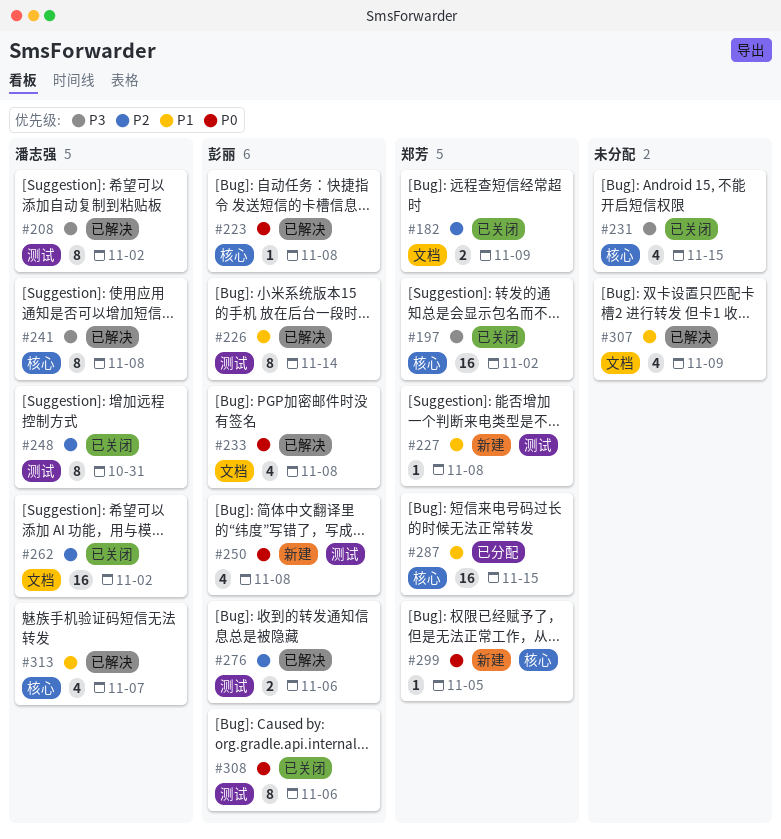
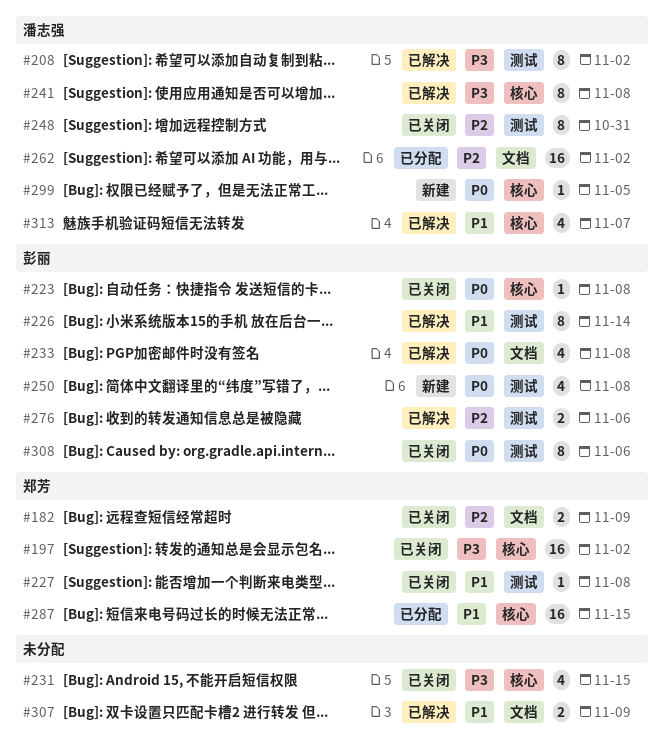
#223, status: 已解决 -> 已关闭
#227, status: 新建 -> 已关闭
#262, status: 已关闭 -> 已分配
#299, owner: 郑芳 -> 潘志强
#307, estimate: 4 -> 2

